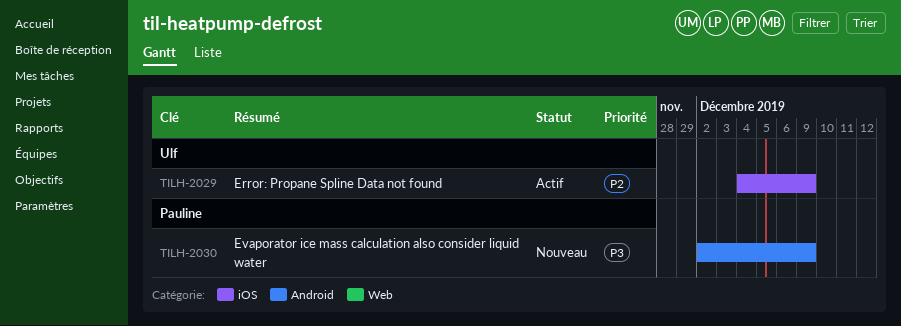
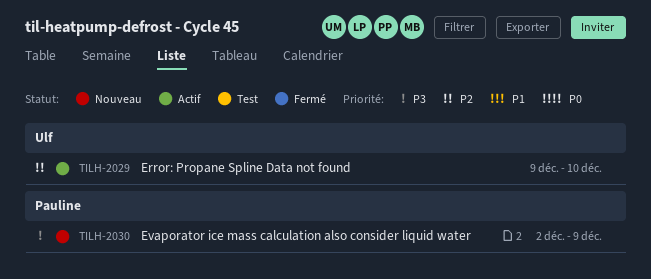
TILH-2029, start: Dec 4 -> Dec 9
TILH-2029, due: Dec 9 -> Dec 10

